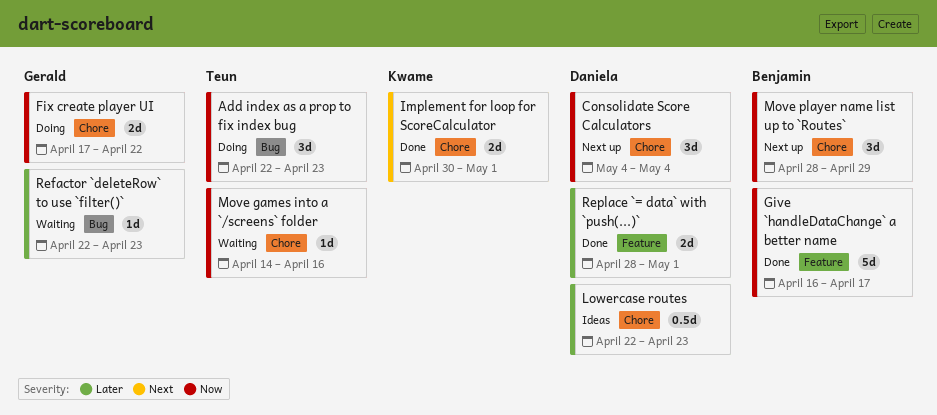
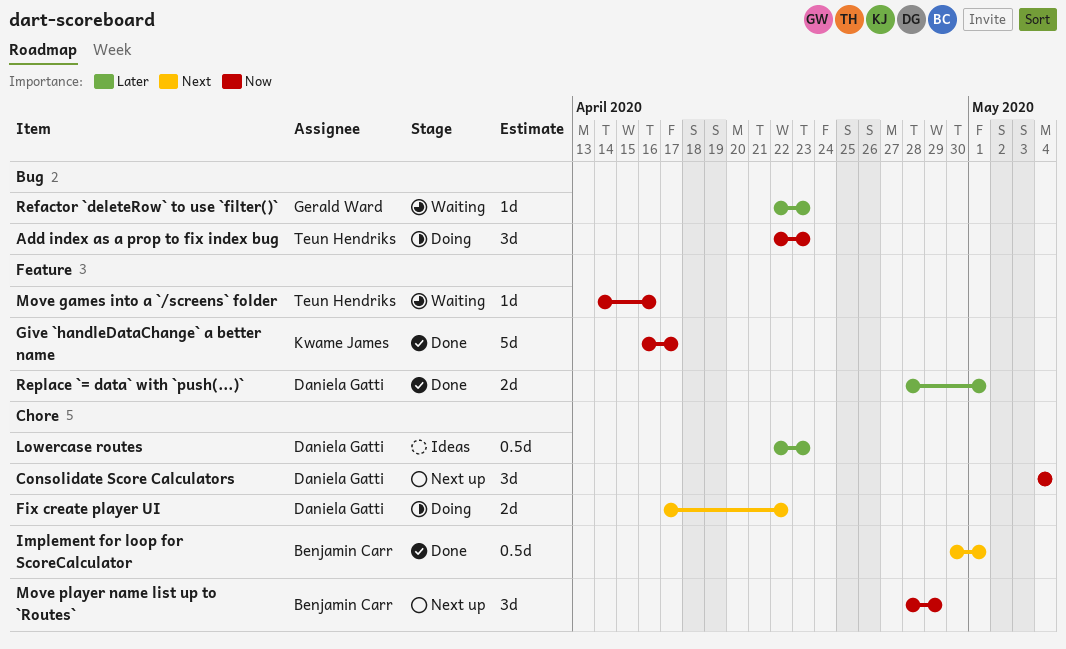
Fix create player UI, owner: Gerald Ward -> Daniela Gatti
Fix create player UI, priority: Now -> Next
Give `handleDataChange` a better name, owner: Benjamin Carr -> Kwame James
Implement for loop for ScoreCalculator, owner: Kwame James -> Benjamin Carr
Implement for loop for ScoreCalculator, estimate: 2d -> 0.5d
Move games into a `/screens` folder, label: Chore -> Feature

